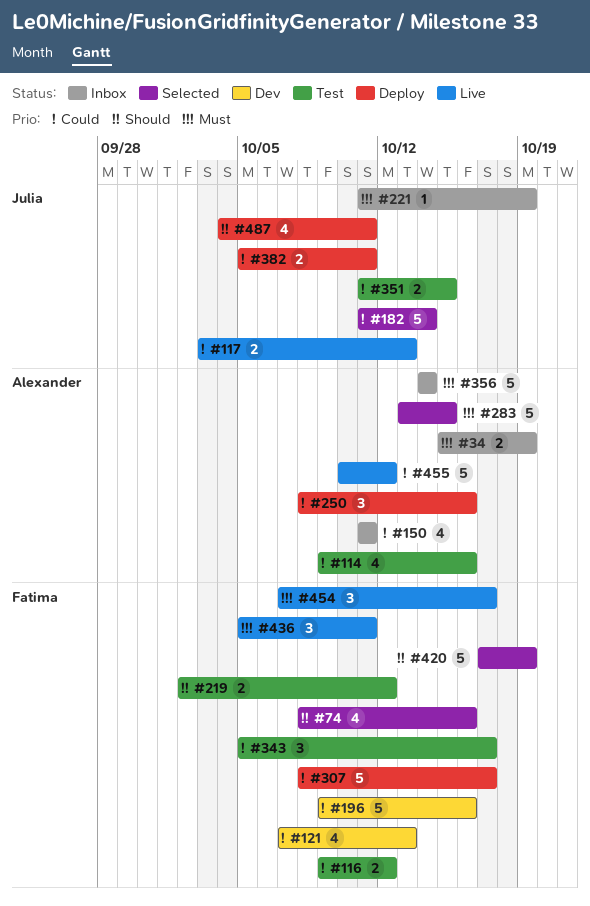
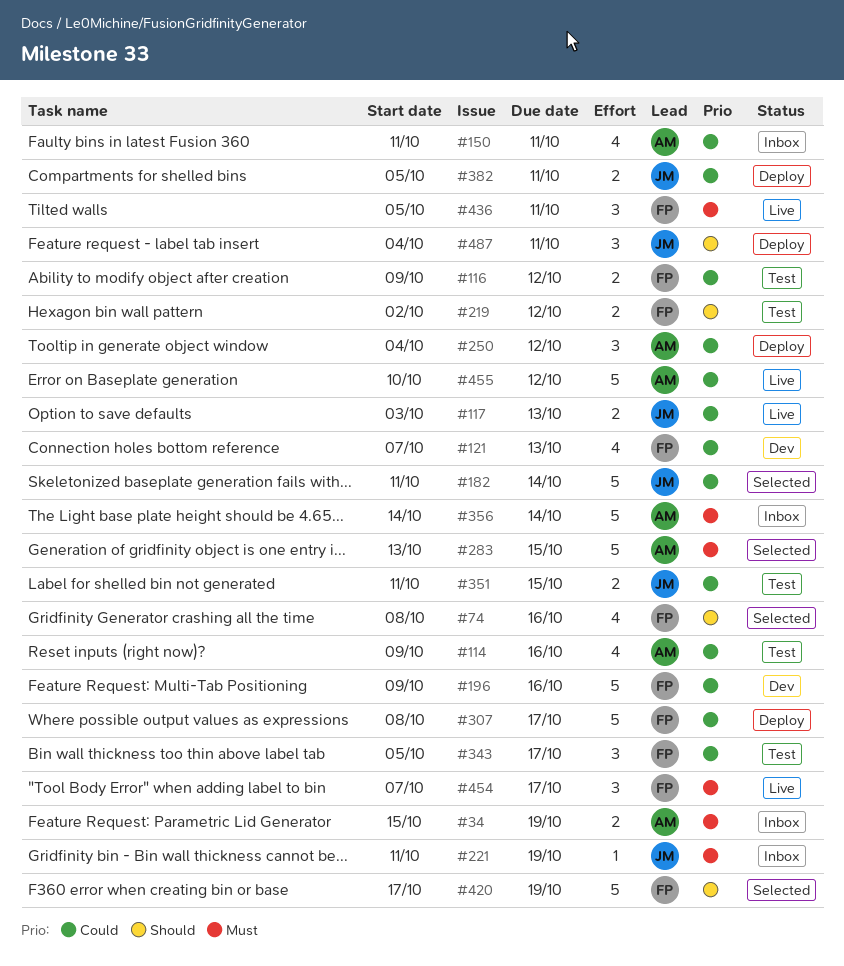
#250, start: Oct 8 -> Oct 4
#250, due: Oct 16 -> Oct 12
#487, estimate: 4 -> 3

